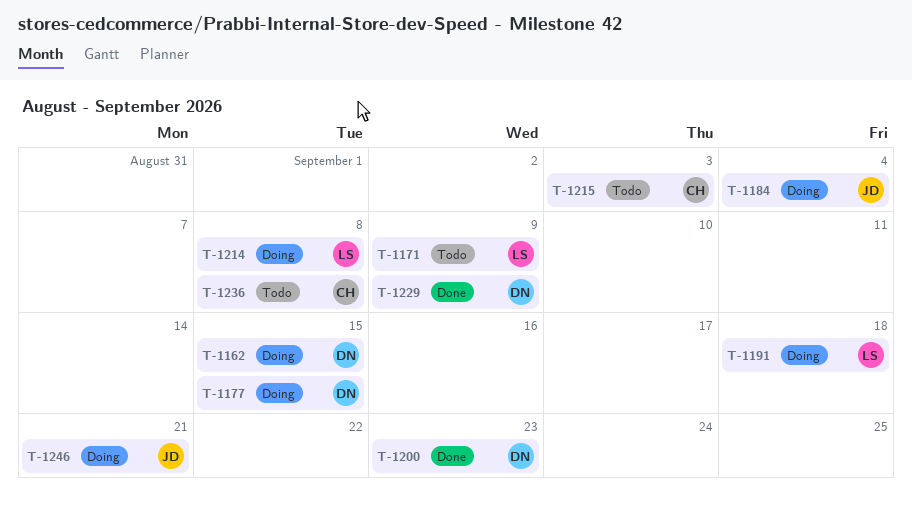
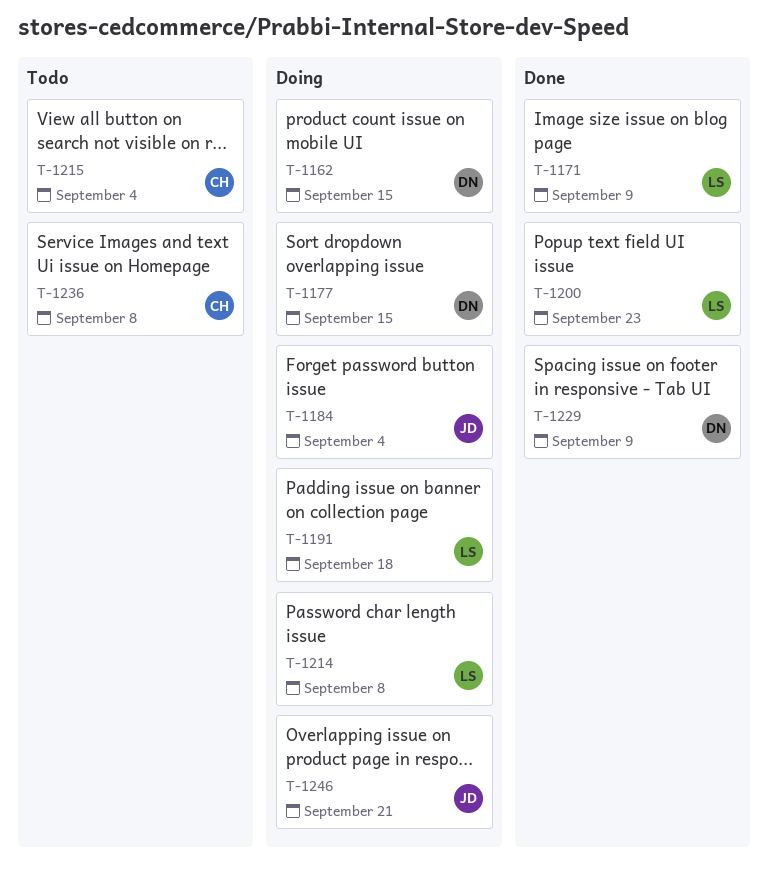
T-1171, status: Todo -> Done
T-1200, owner: DN -> LS
T-1215, due: Sep 3 -> Sep 4

